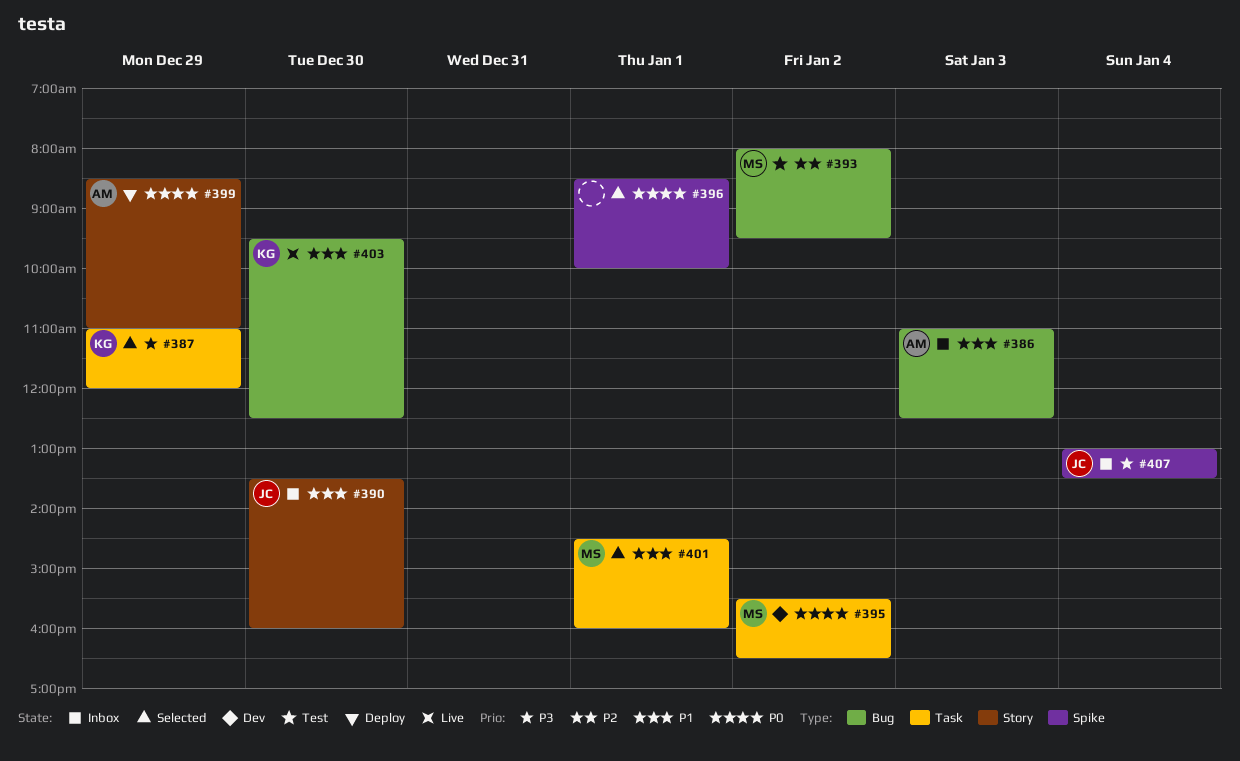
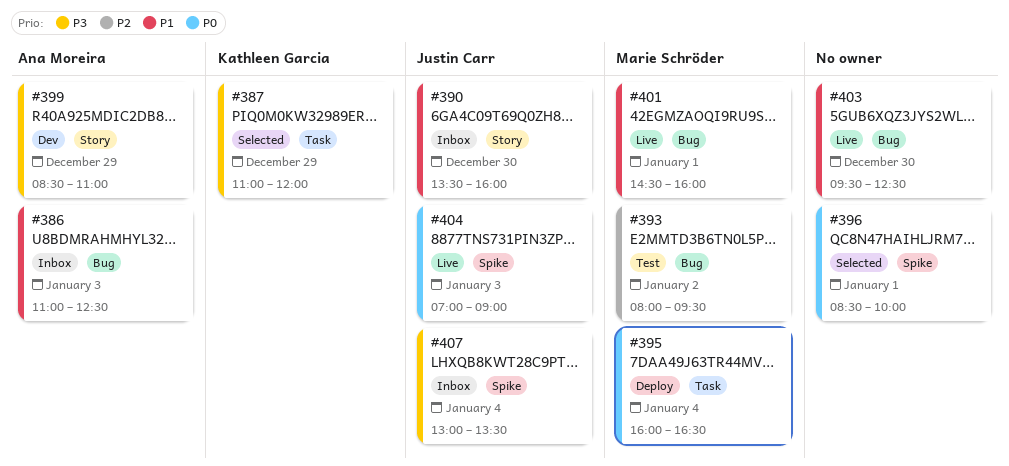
#395, status: Dev -> Deploy
#395, day: Jan 2 -> Jan 4
#395, begins: 15:30 -> 16:00
#399, status: Deploy -> Dev
#399, priority: P0 -> P3
#401, status: Selected -> Live
#401, label: Task -> Bug
#403, owner: Kathleen Garcia -> none
#404: none -> present

